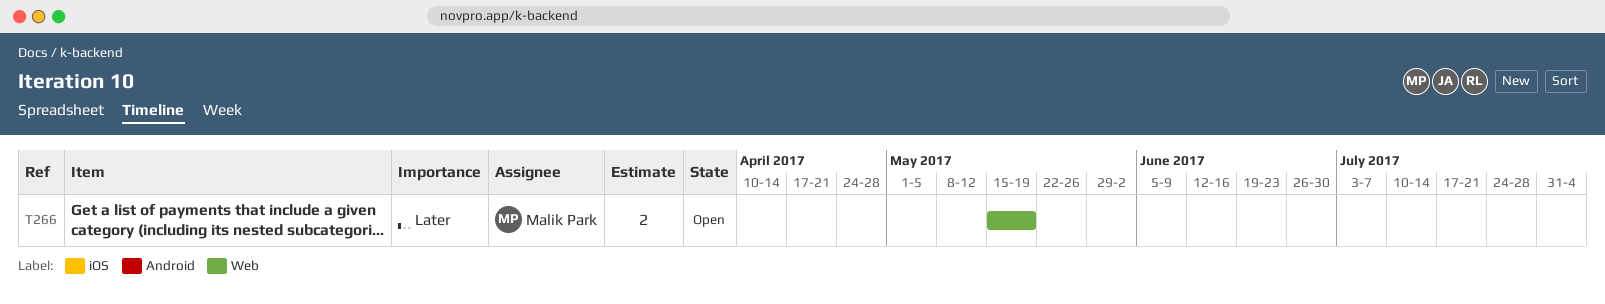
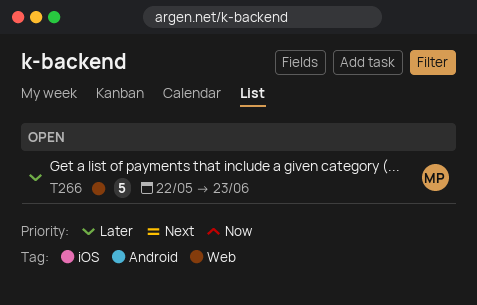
T266, estimate: 2 -> 5
T266, start: May 15 -> May 22
T266, due: May 19 -> Jun 23

